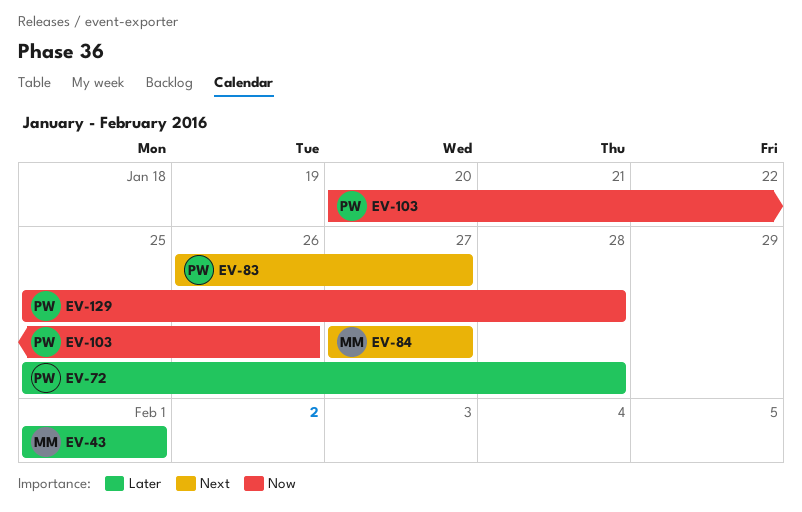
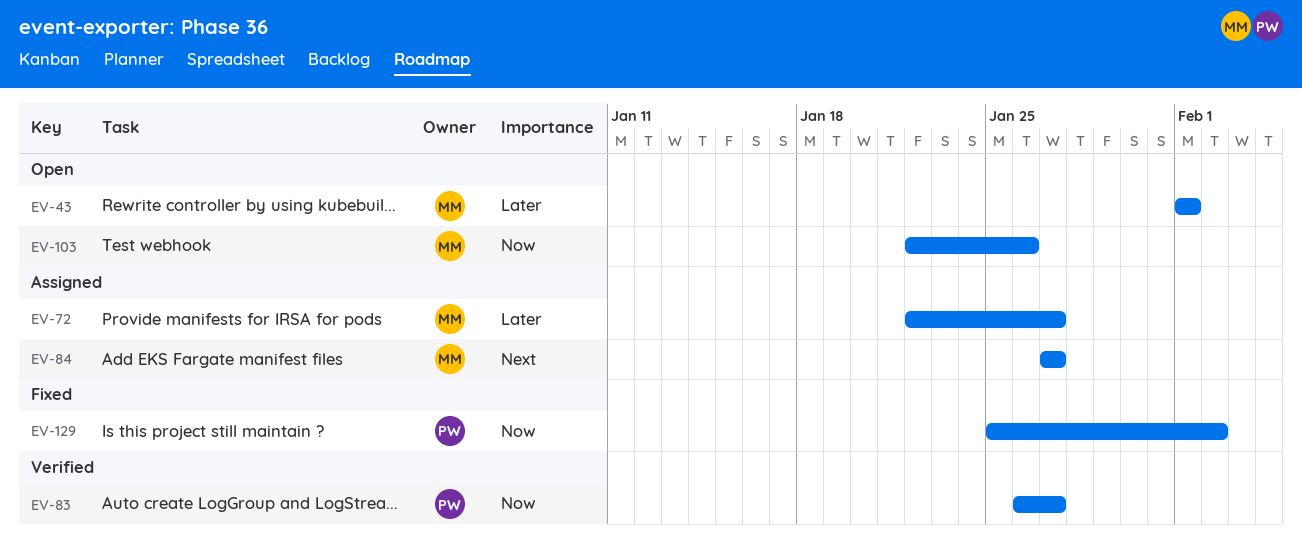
EV-72, owner: PW -> MM
EV-72, start: Jan 25 -> Jan 22
EV-72, due: Jan 28 -> Jan 27
EV-83, priority: Next -> Now
EV-103, owner: PW -> MM
EV-103, start: Jan 20 -> Jan 22
EV-129, due: Jan 28 -> Feb 2

